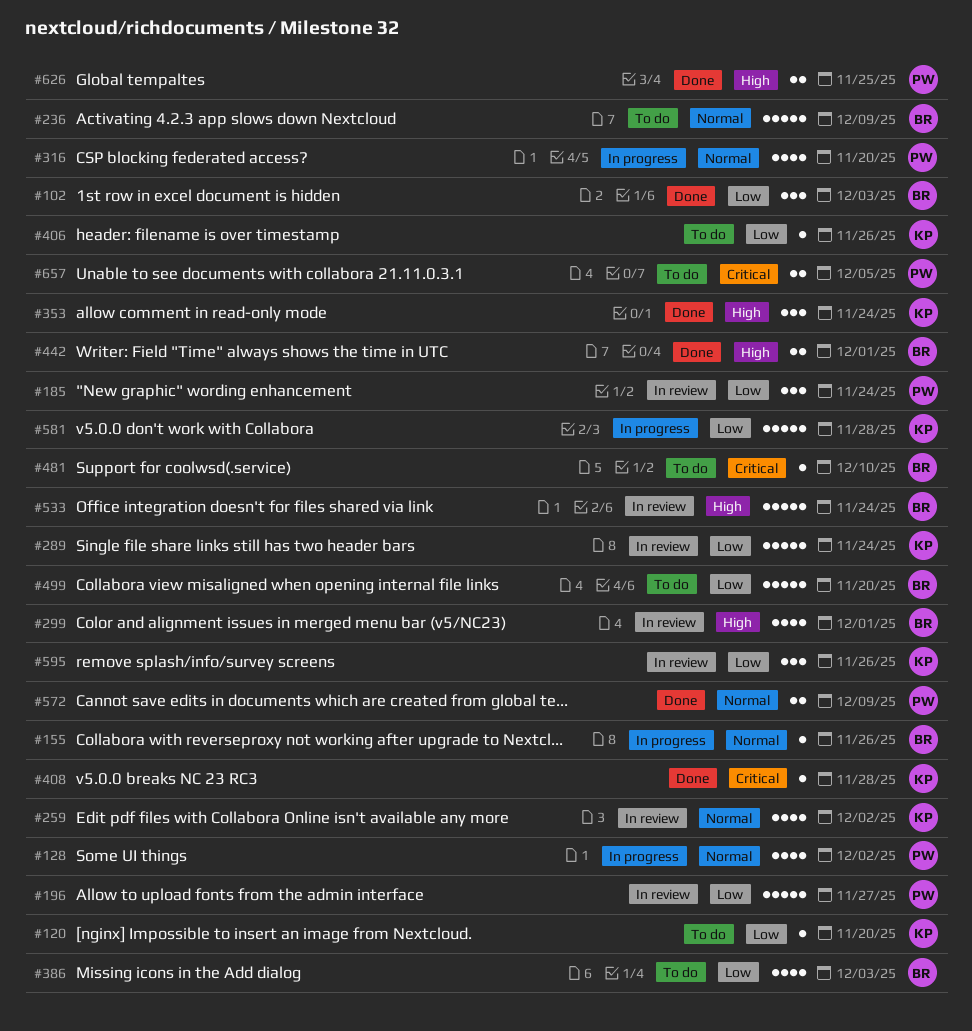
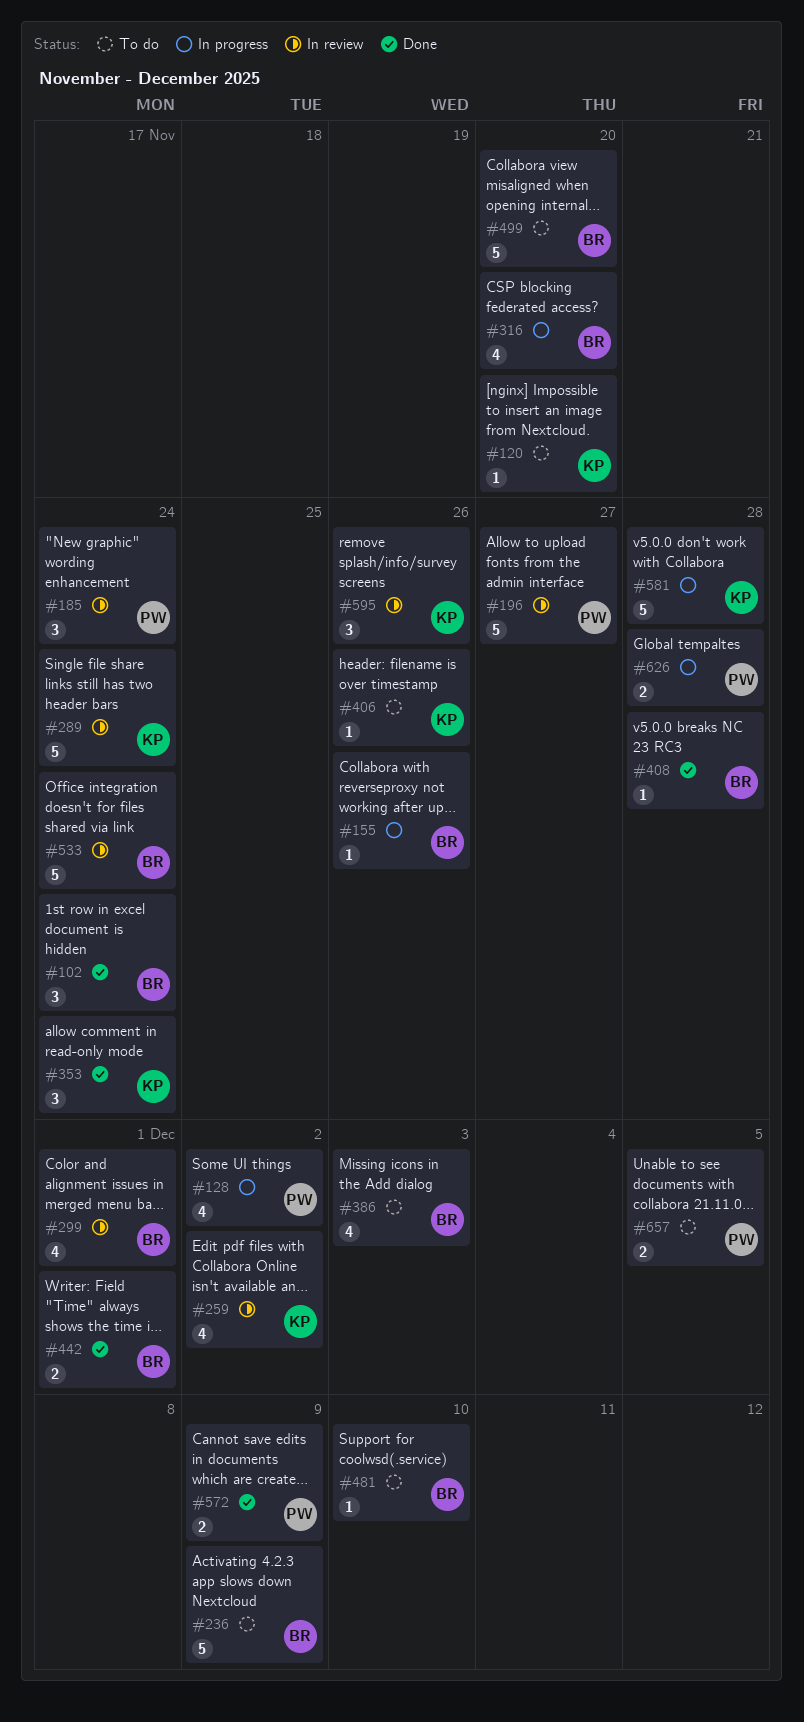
#102, due: Dec 3 -> Nov 24
#316, owner: PW -> BR
#408, owner: KP -> BR
#626, status: Done -> In progress
#626, due: Nov 25 -> Nov 28

